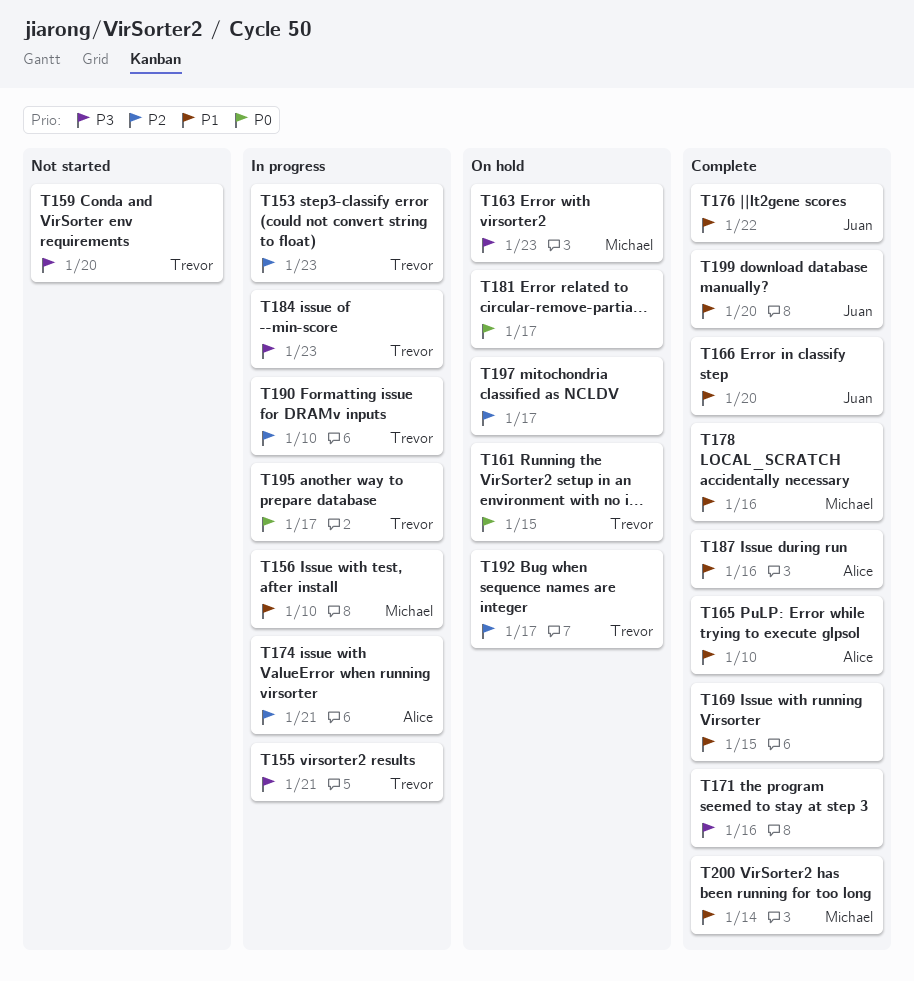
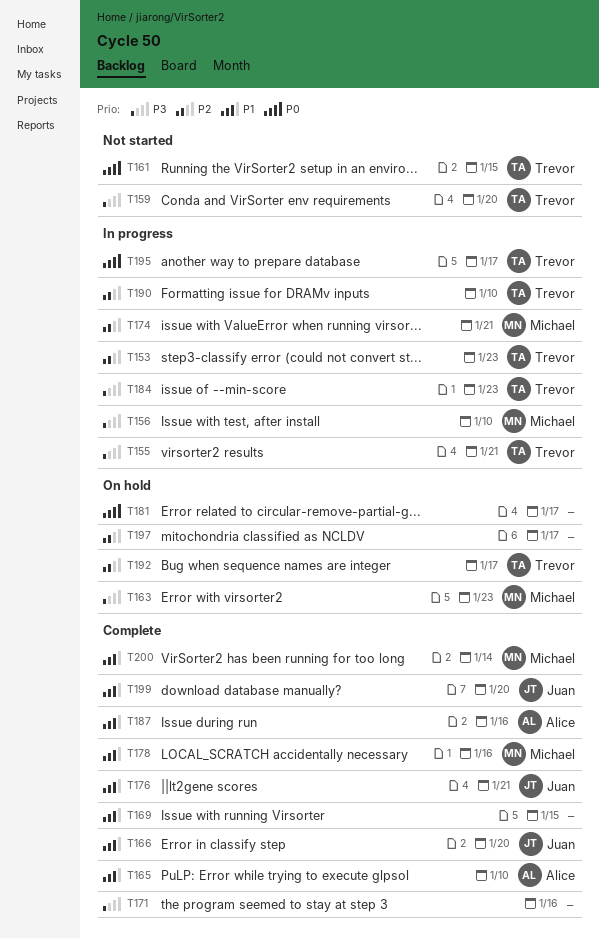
T156, priority: P1 -> P3
T161, status: On hold -> Not started
T174, owner: Alice -> Michael
T176, due: Jan 22 -> Jan 21

